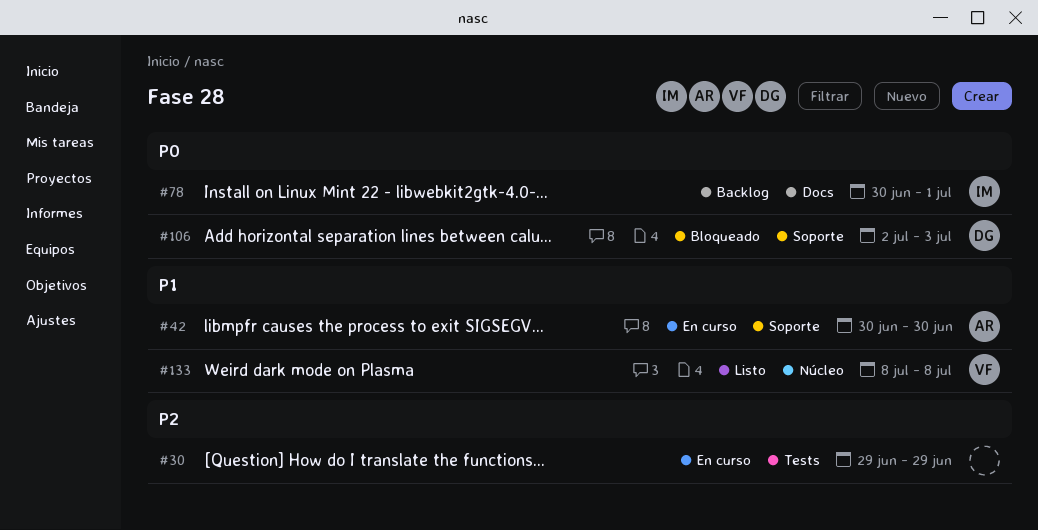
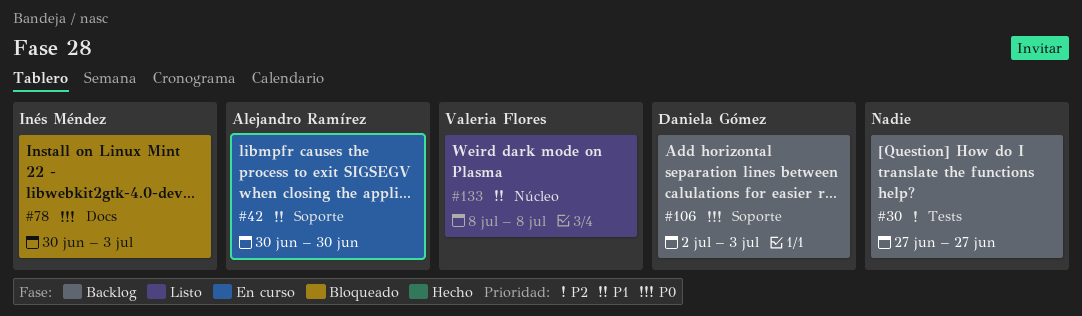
#30, status: En curso -> Backlog
#30, start: Jun 29 -> Jun 27
#30, due: Jun 29 -> Jun 27
#78, status: Backlog -> Bloqueado
#78, due: Jul 1 -> Jul 3
#106, status: Bloqueado -> Backlog

